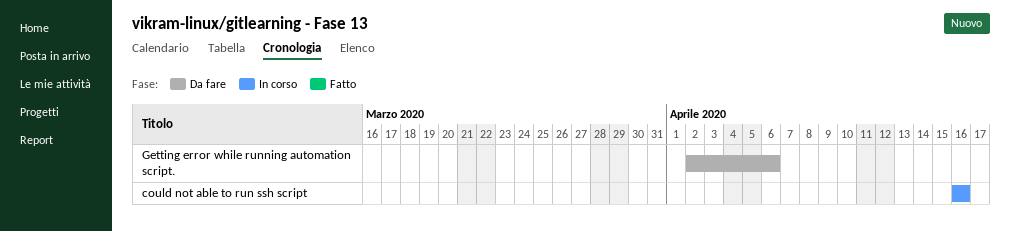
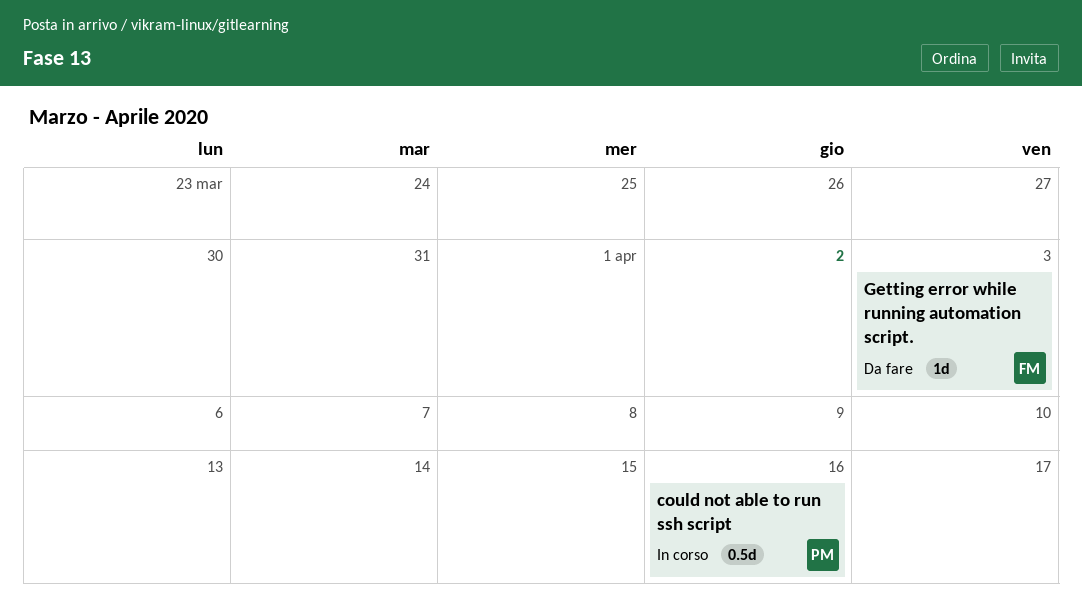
Getting error while running automation script., due: Apr 6 -> Apr 3

